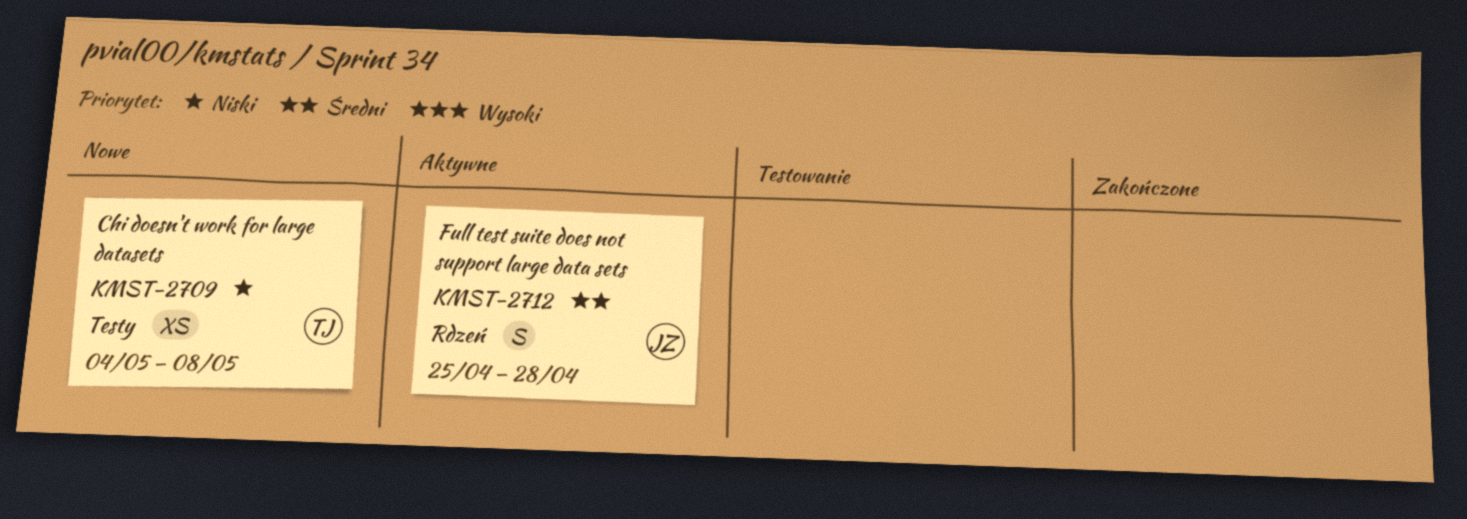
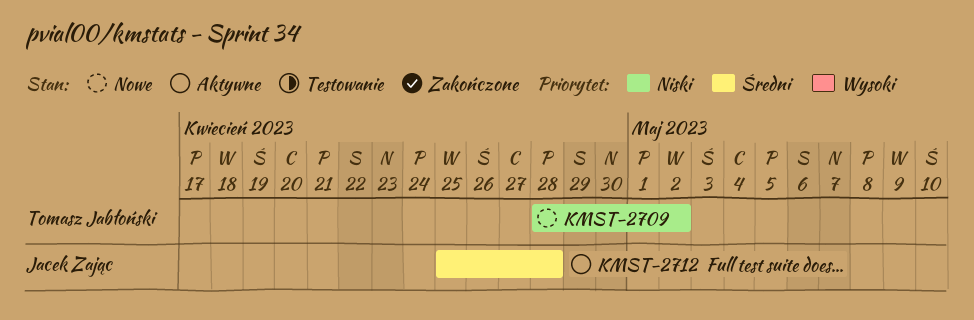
KMST-2709, start: May 4 -> Apr 28
KMST-2709, due: May 8 -> May 2

